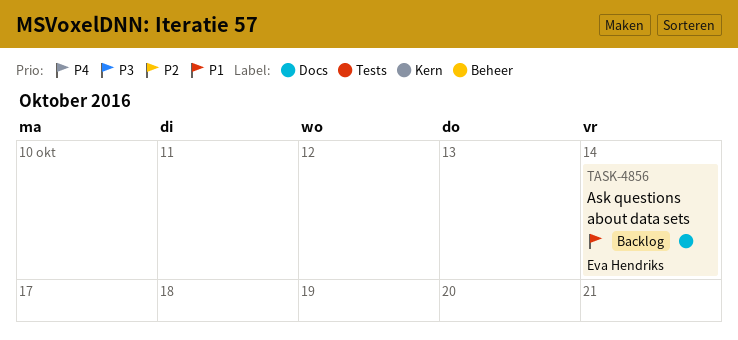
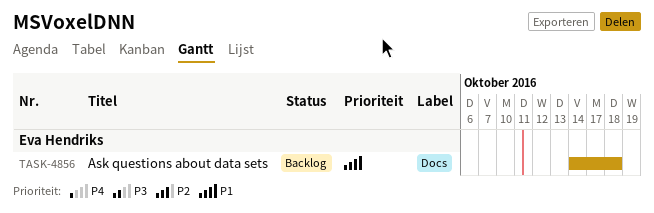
TASK-4856, due: Oct 14 -> Oct 18

